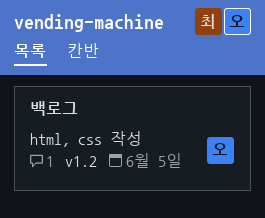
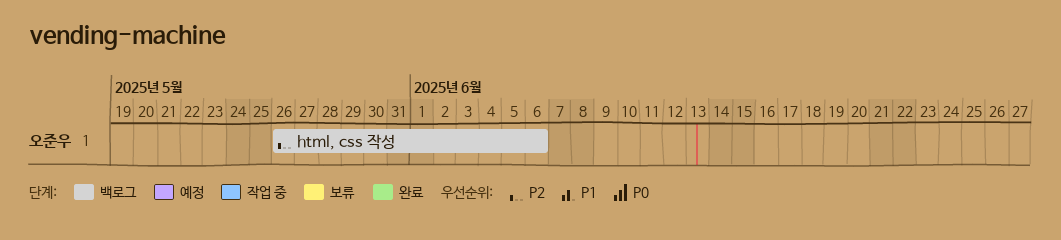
html, css 작성, due: Jun 5 -> Jun 6

